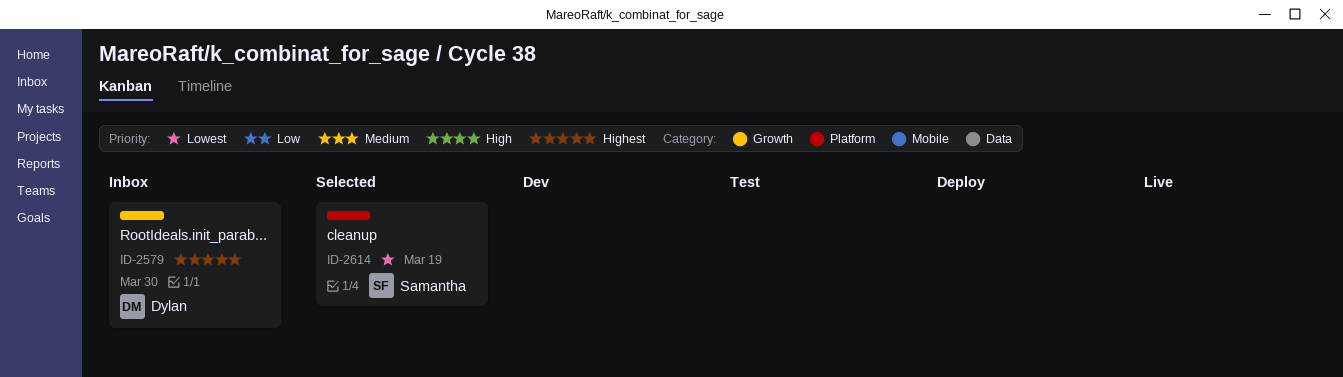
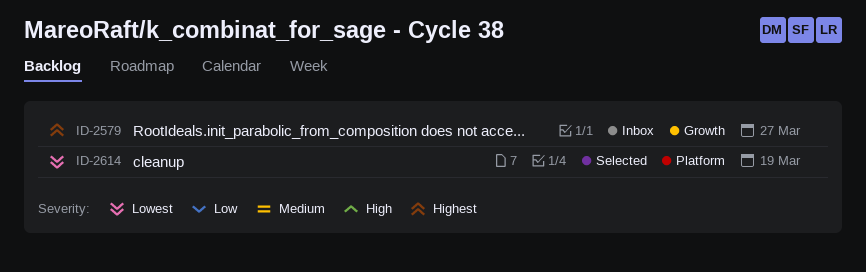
ID-2579, due: Mar 30 -> Mar 27

